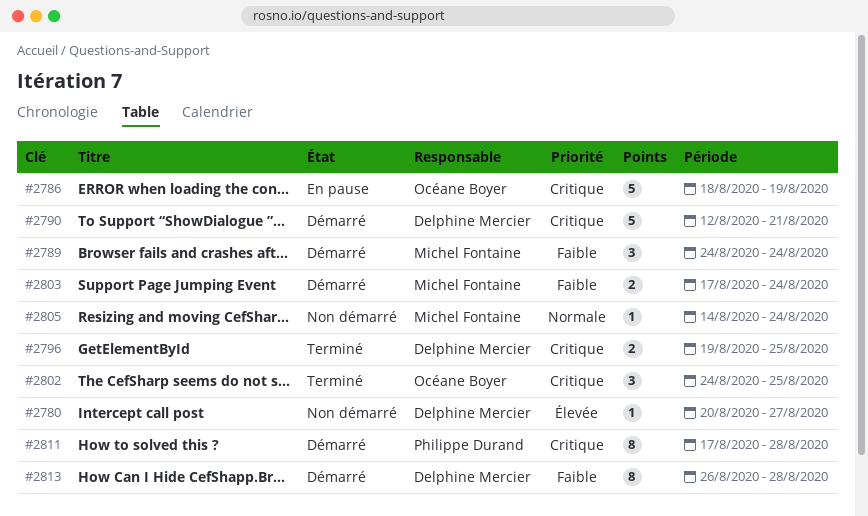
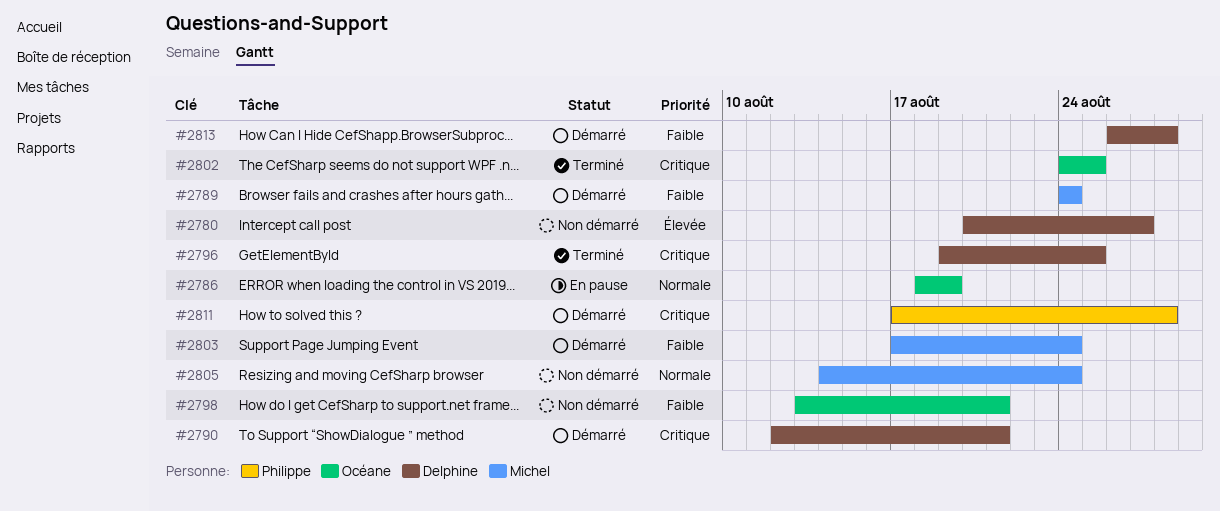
#2786, priority: Critique -> Normale
#2798: none -> present

